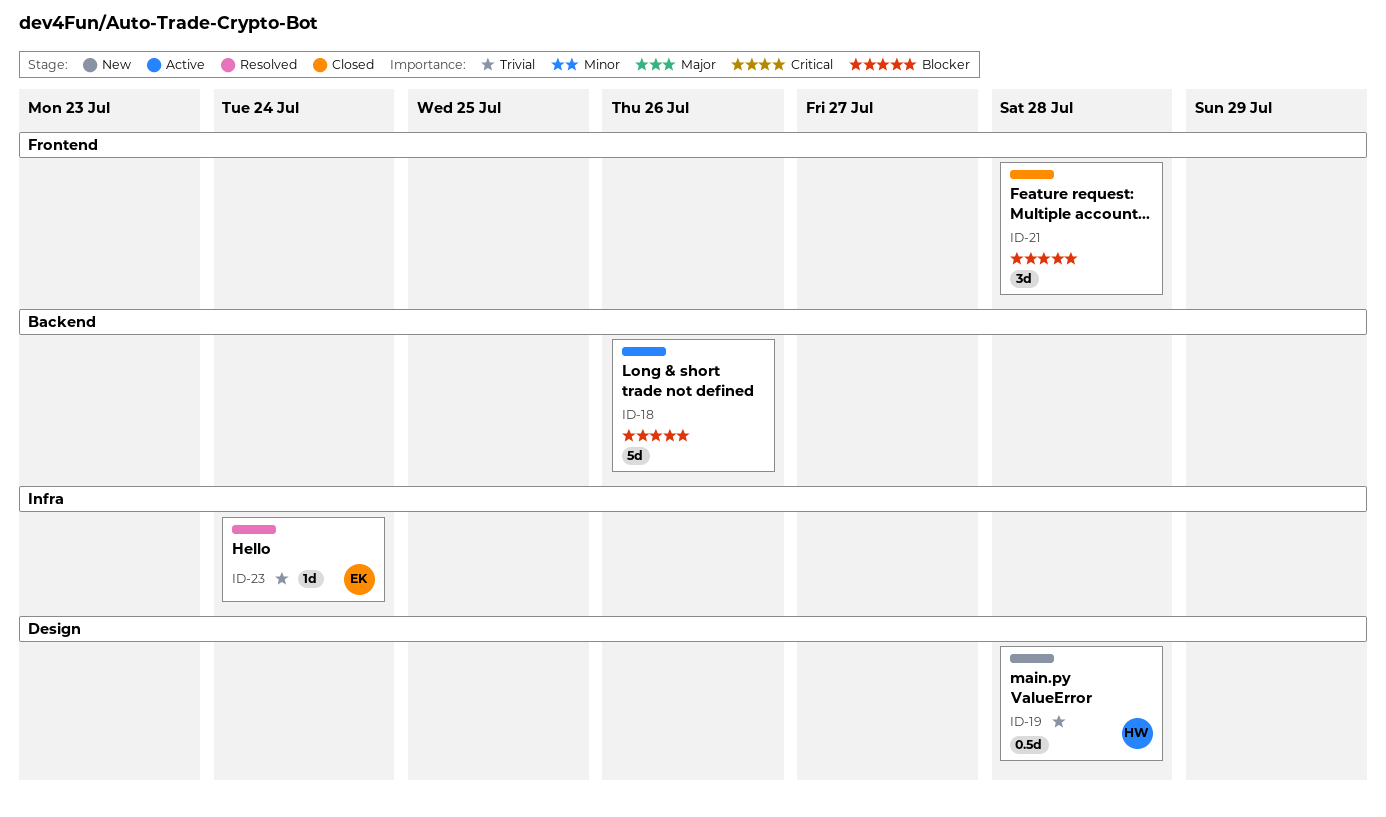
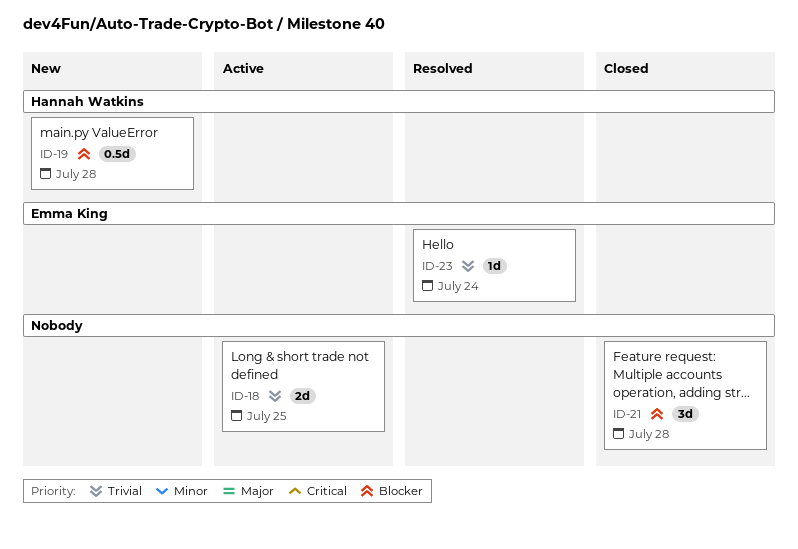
ID-18, priority: Blocker -> Trivial
ID-18, estimate: 5d -> 2d
ID-18, due: Jul 26 -> Jul 25
ID-19, priority: Trivial -> Blocker

